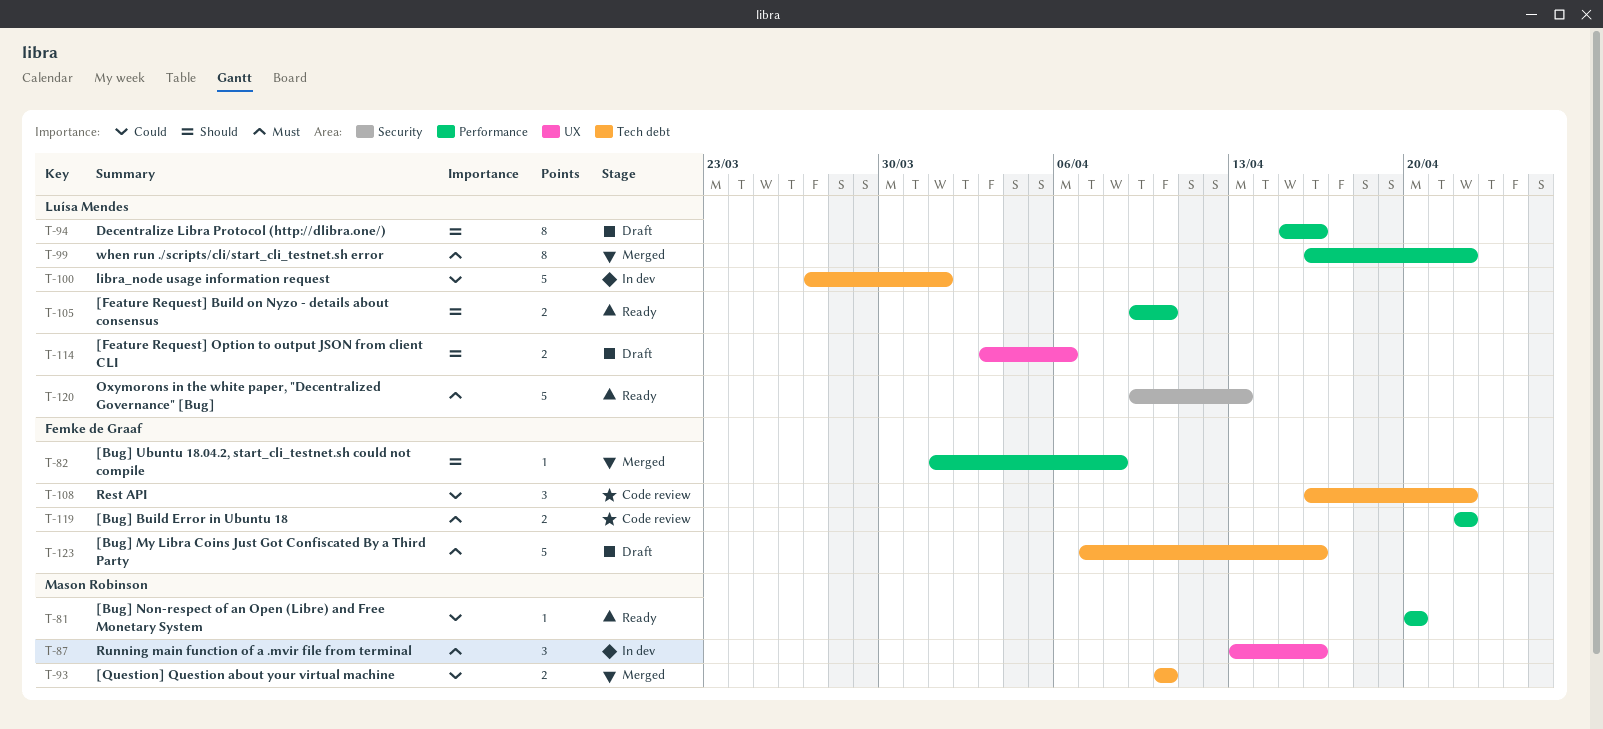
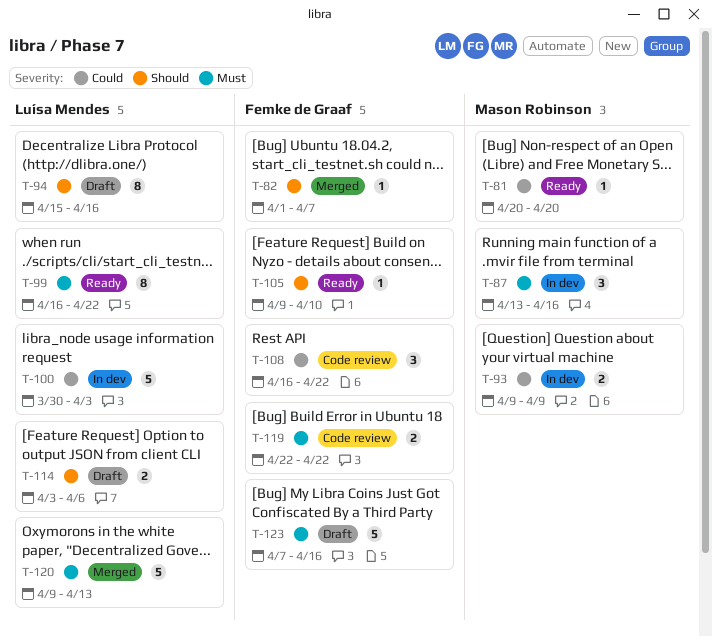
T-82, due: Apr 8 -> Apr 7
T-93, status: Merged -> In dev
T-93, start: Apr 10 -> Apr 9
T-93, due: Apr 10 -> Apr 9
T-99, status: Merged -> Ready
T-100, start: Mar 27 -> Mar 30
T-100, due: Apr 1 -> Apr 3
T-105, owner: Luísa Mendes -> Femke de Graaf
T-105, estimate: 2 -> 1
T-120, status: Ready -> Merged

